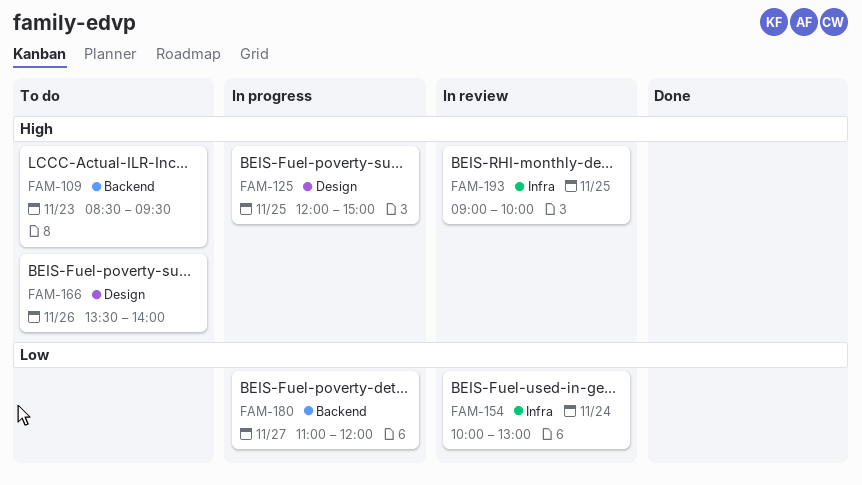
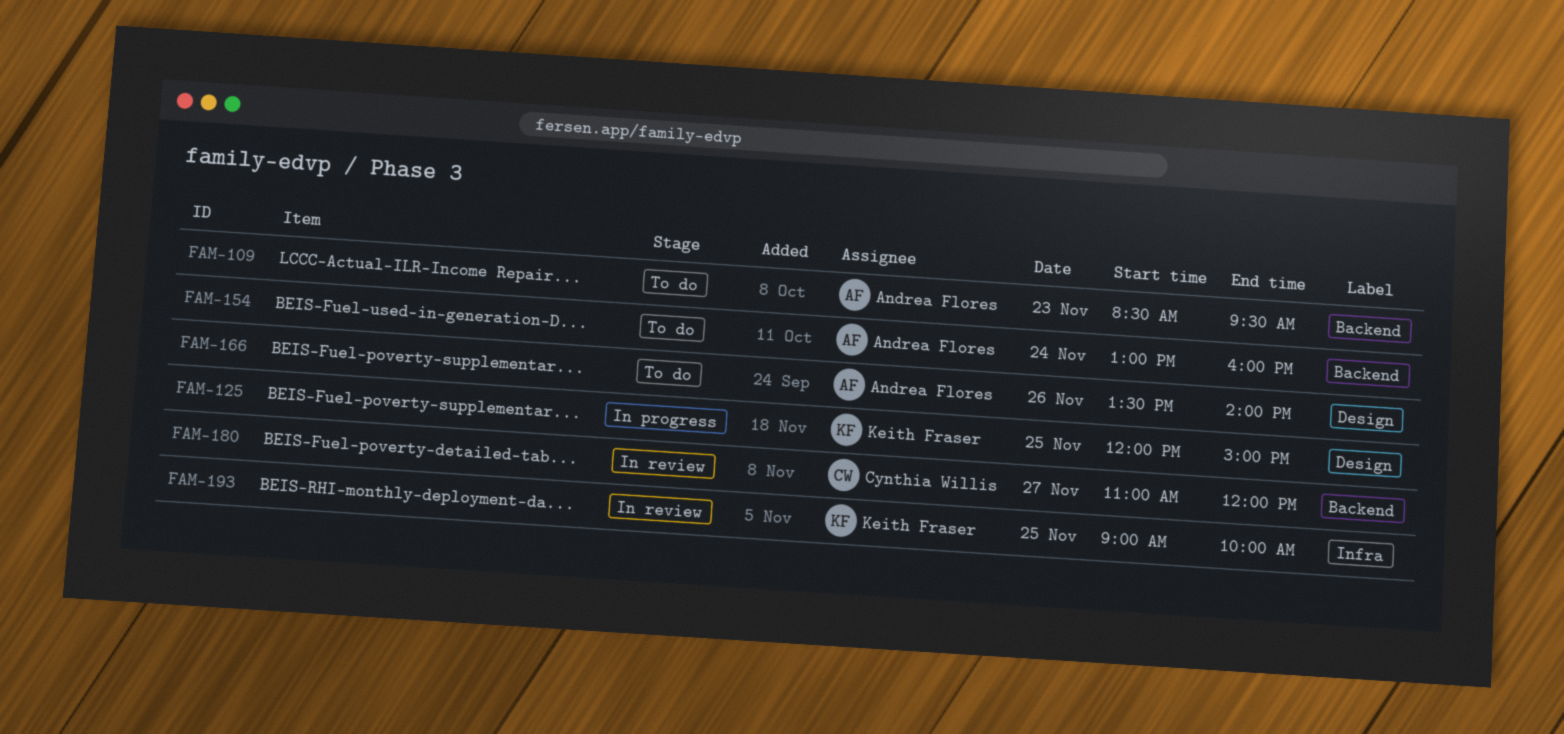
FAM-154, status: In review -> To do
FAM-154, label: Infra -> Backend
FAM-154, begins: 10:00 -> 13:00
FAM-154, ends: 13:00 -> 16:00
FAM-180, status: In progress -> In review

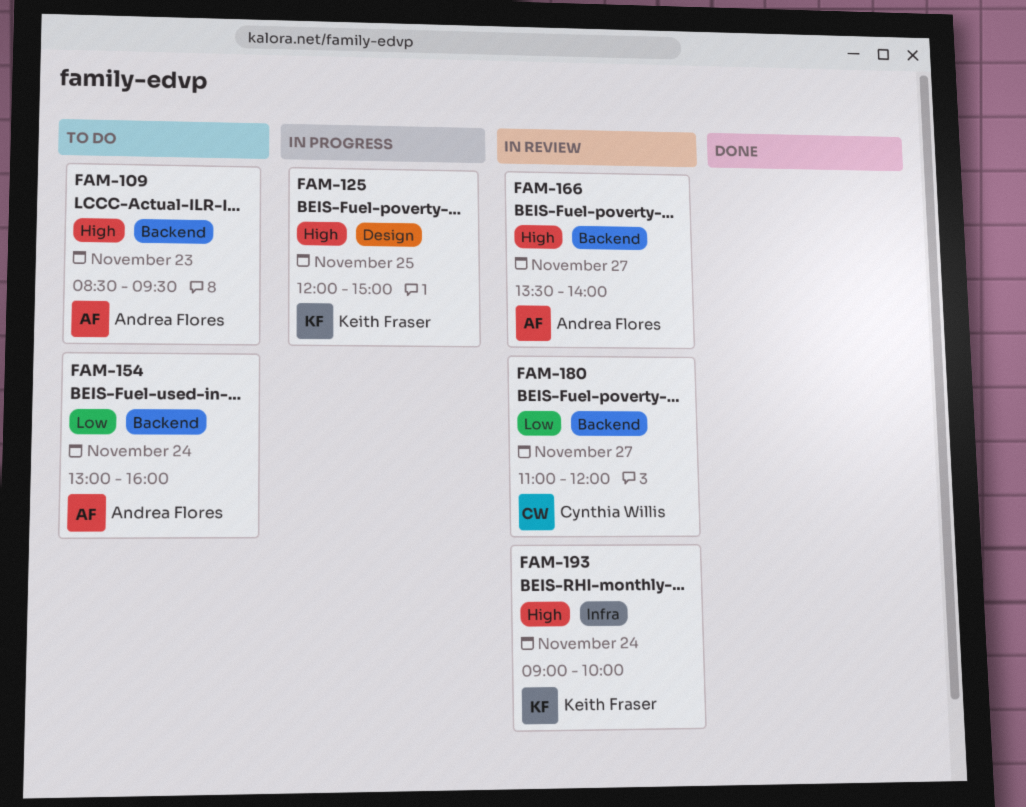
FAM-166, status: To do -> In review
FAM-166, label: Design -> Backend
FAM-166, day: Nov 26 -> Nov 27
FAM-193, day: Nov 25 -> Nov 24

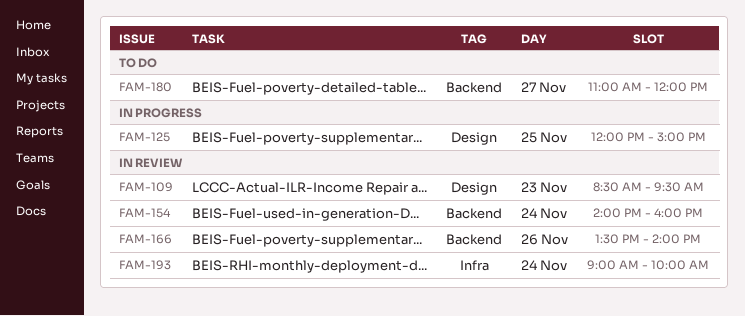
FAM-109, status: To do -> In review
FAM-109, label: Backend -> Design
FAM-154, status: To do -> In review
FAM-154, begins: 13:00 -> 14:00
FAM-166, day: Nov 27 -> Nov 26
FAM-180, status: In review -> To do

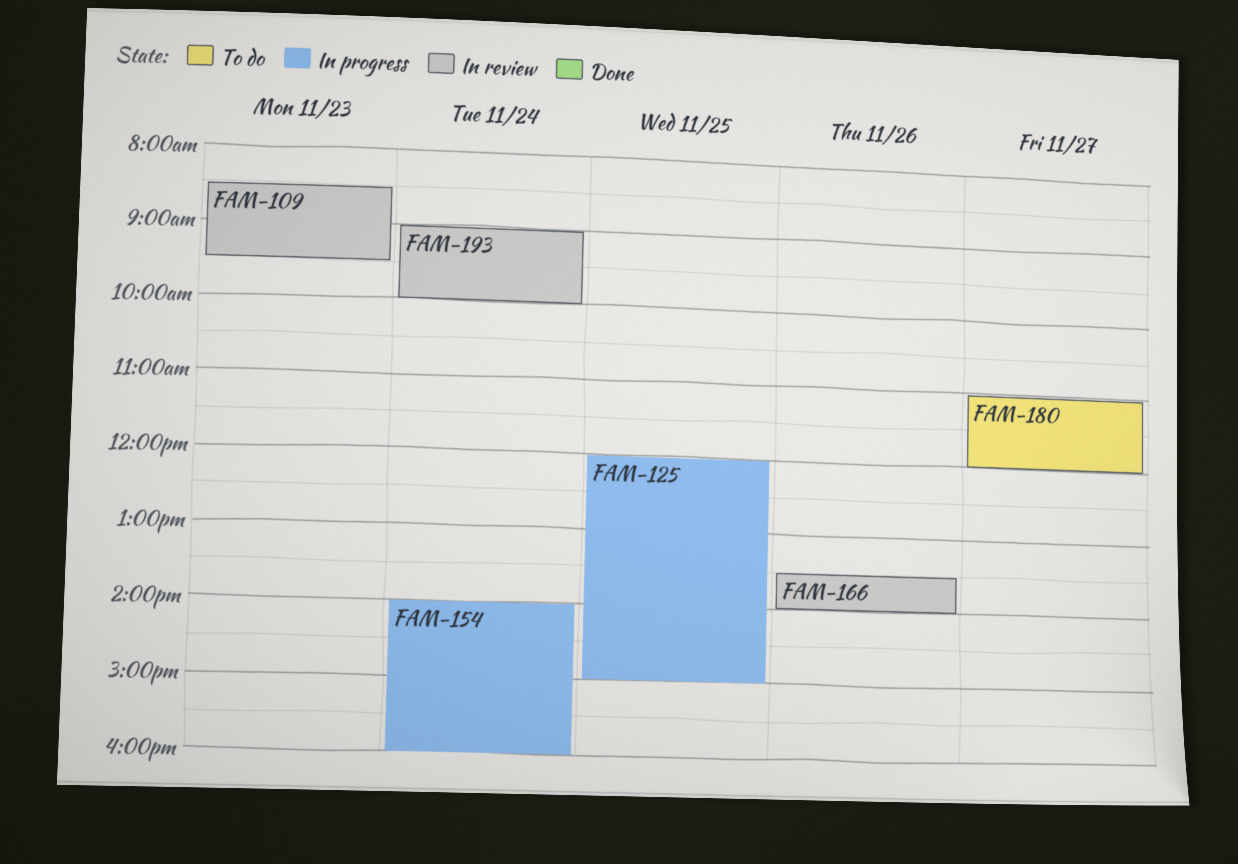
FAM-154, status: In review -> In progress

